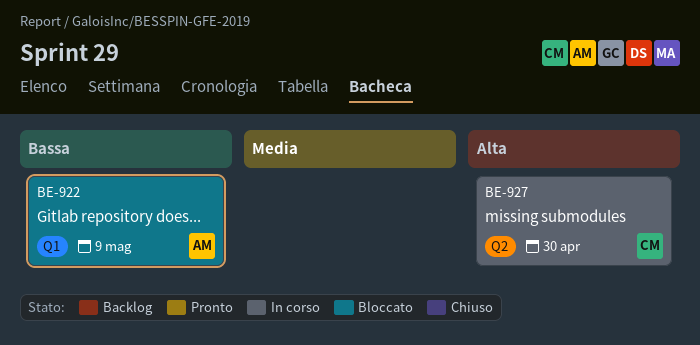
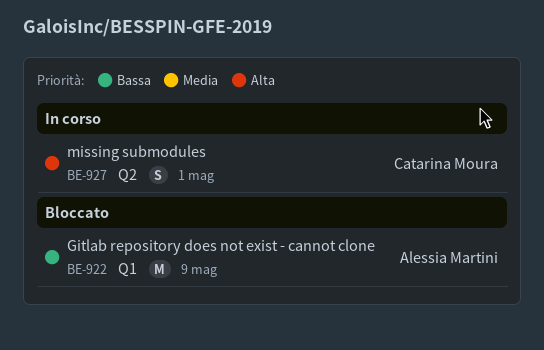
BE-927, due: Apr 30 -> May 1

